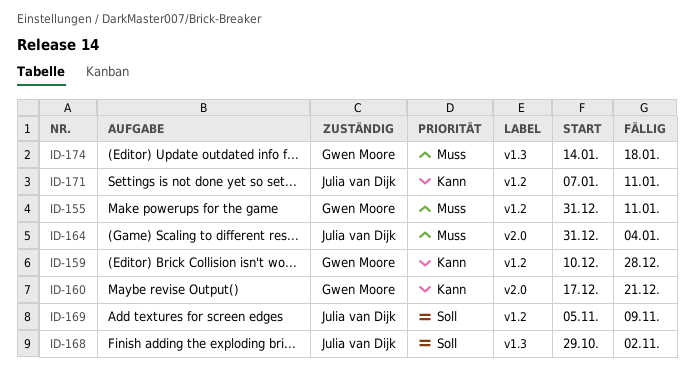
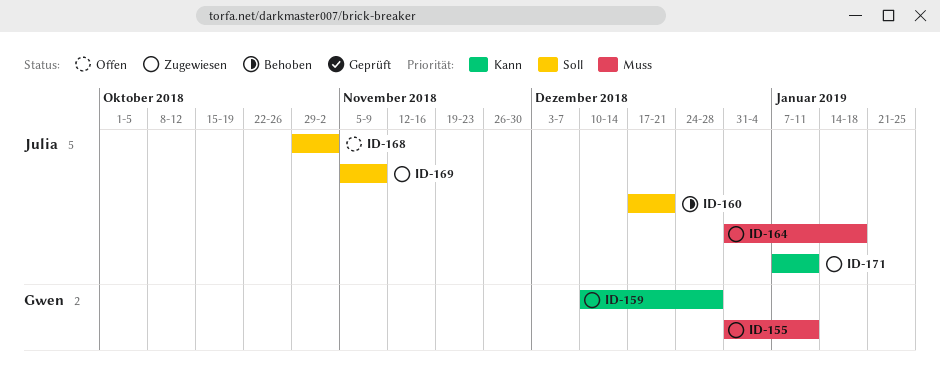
ID-160, owner: Gwen Moore -> Julia van Dijk
ID-160, priority: Kann -> Soll
ID-164, due: Jan 4 -> Jan 18
ID-174: present -> none

